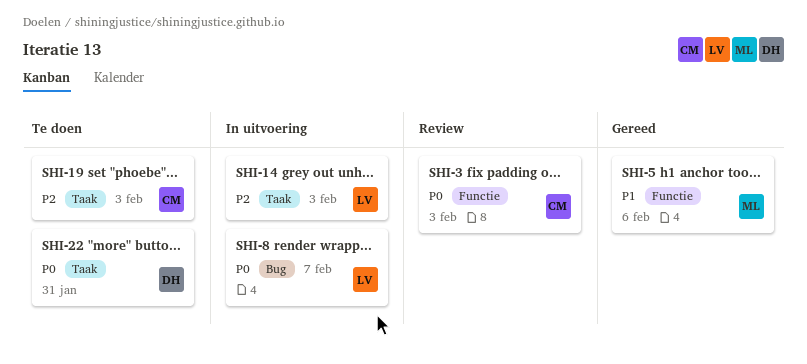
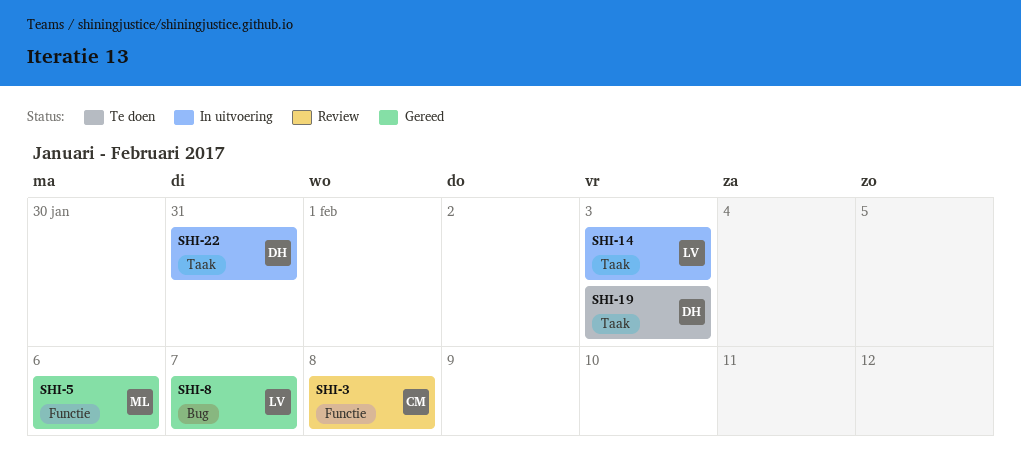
SHI-3, due: Feb 3 -> Feb 8
SHI-8, status: In uitvoering -> Gereed
SHI-19, owner: CM -> DH
SHI-22, status: Te doen -> In uitvoering

